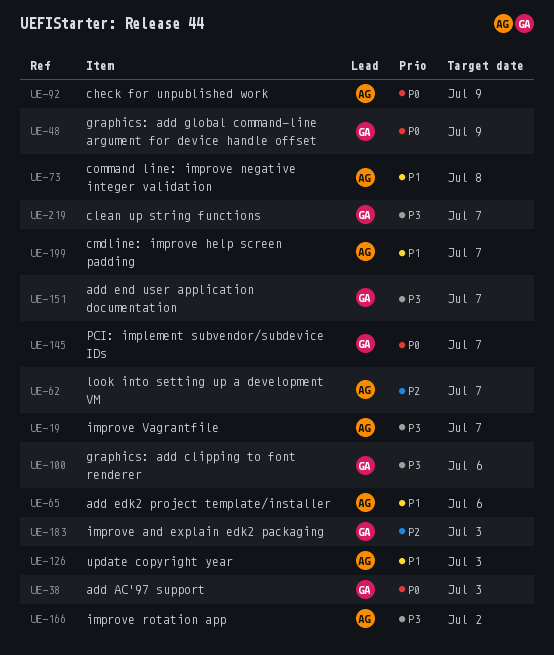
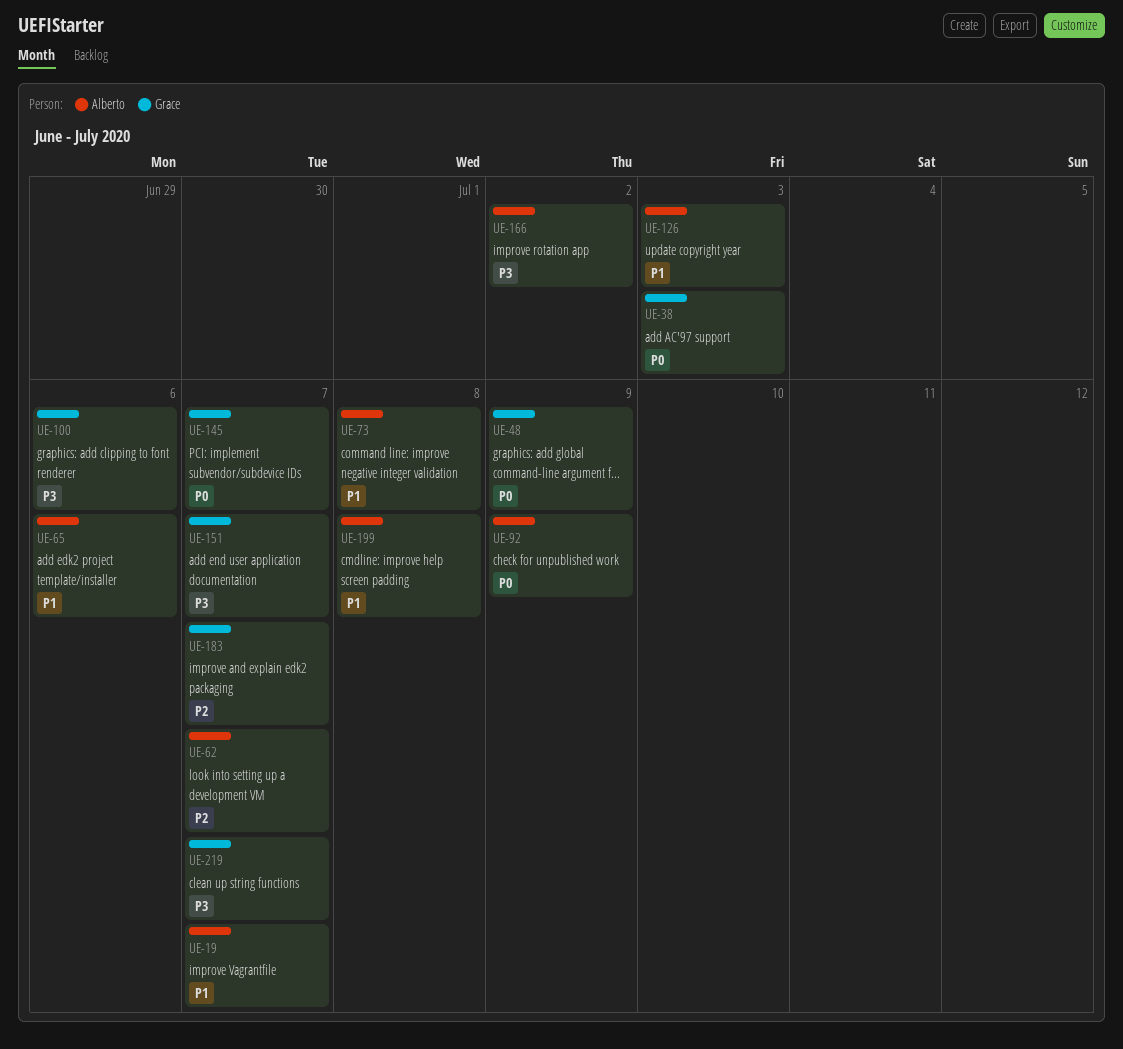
UE-19, priority: P3 -> P1
UE-183, due: Jul 3 -> Jul 7
UE-199, due: Jul 7 -> Jul 8

